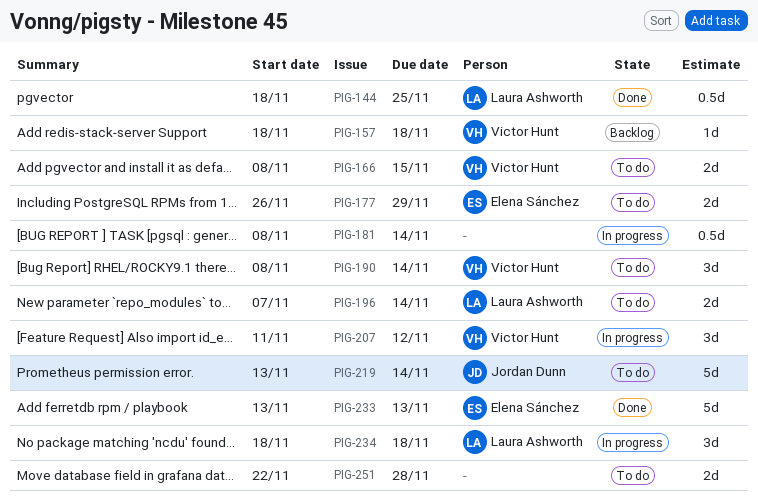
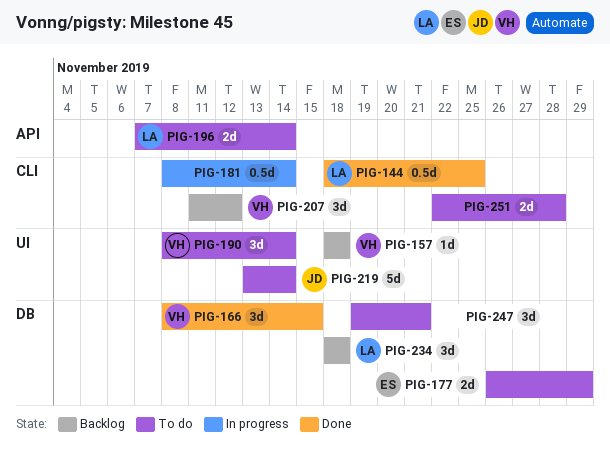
PIG-166, status: To do -> Done
PIG-166, estimate: 2d -> 3d
PIG-207, status: In progress -> Backlog
PIG-233: present -> none
PIG-234, status: In progress -> Backlog
PIG-247: none -> present

